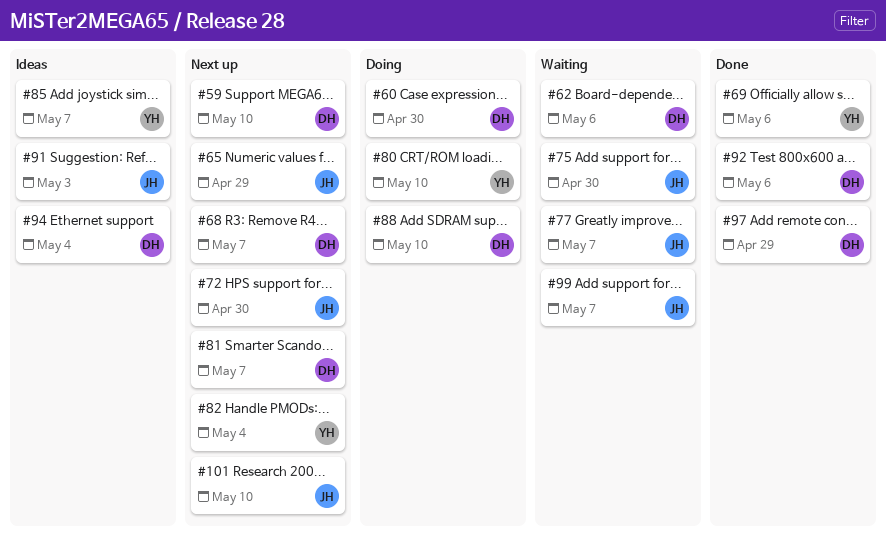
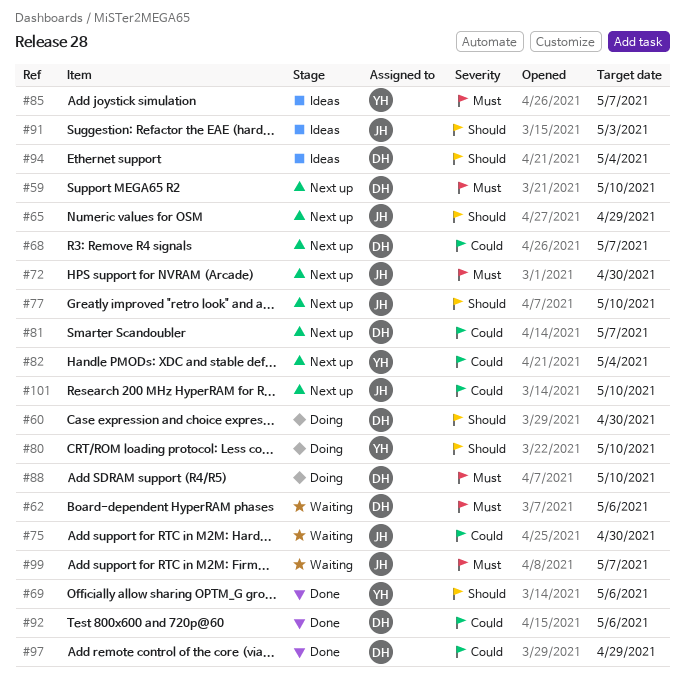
#77, status: Waiting -> Next up
#77, due: May 7 -> May 10

